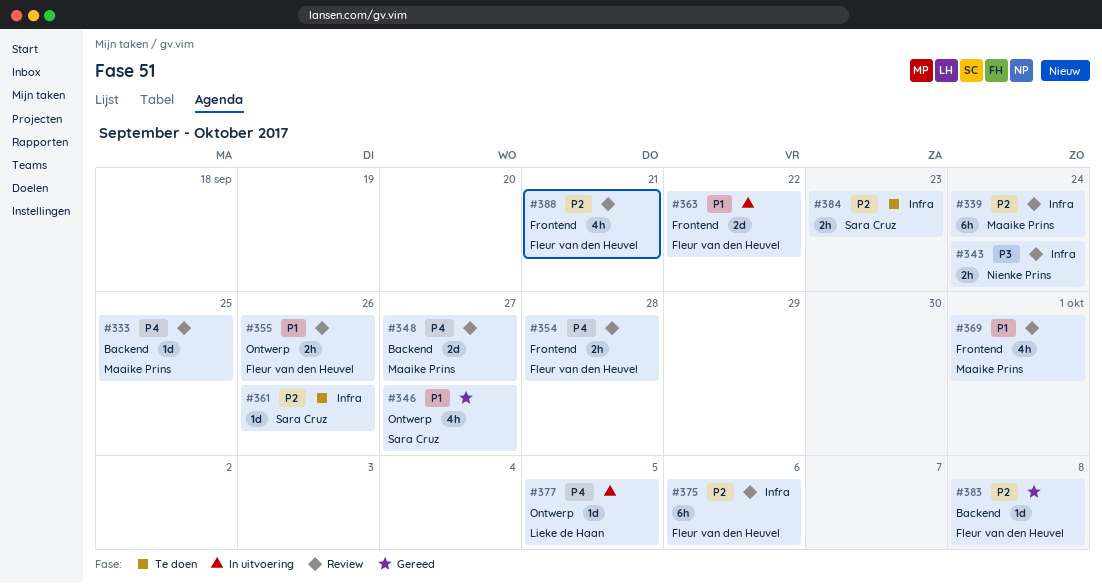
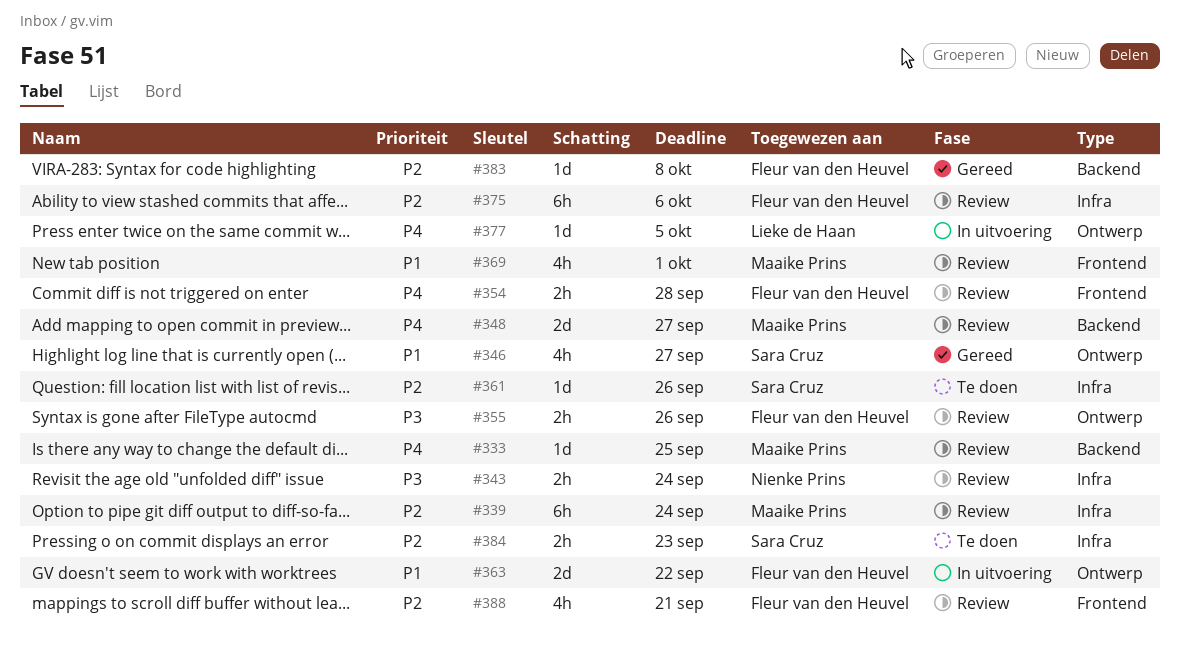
#355, priority: P1 -> P3
#363, label: Frontend -> Ontwerp

